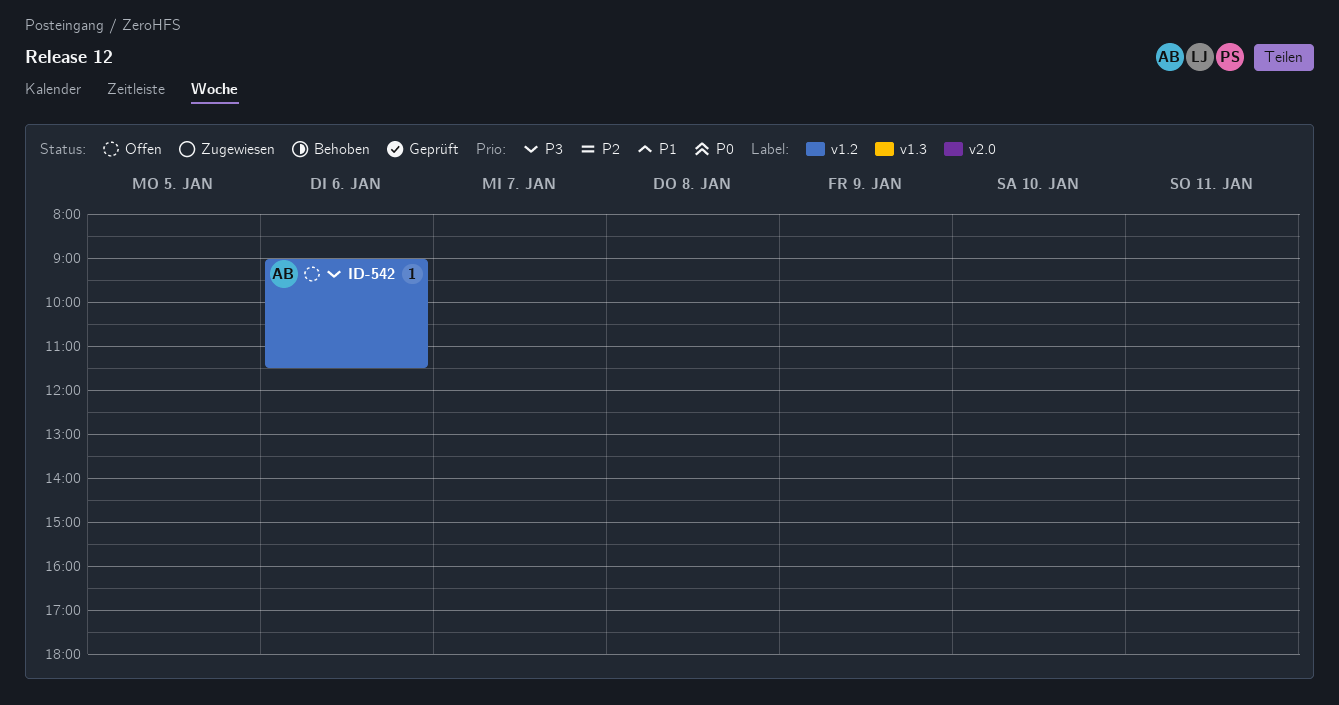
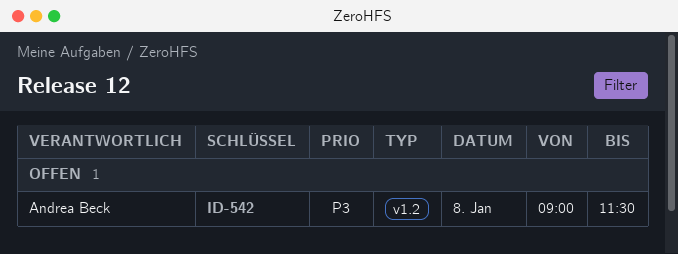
ID-542, day: Jan 6 -> Jan 8

